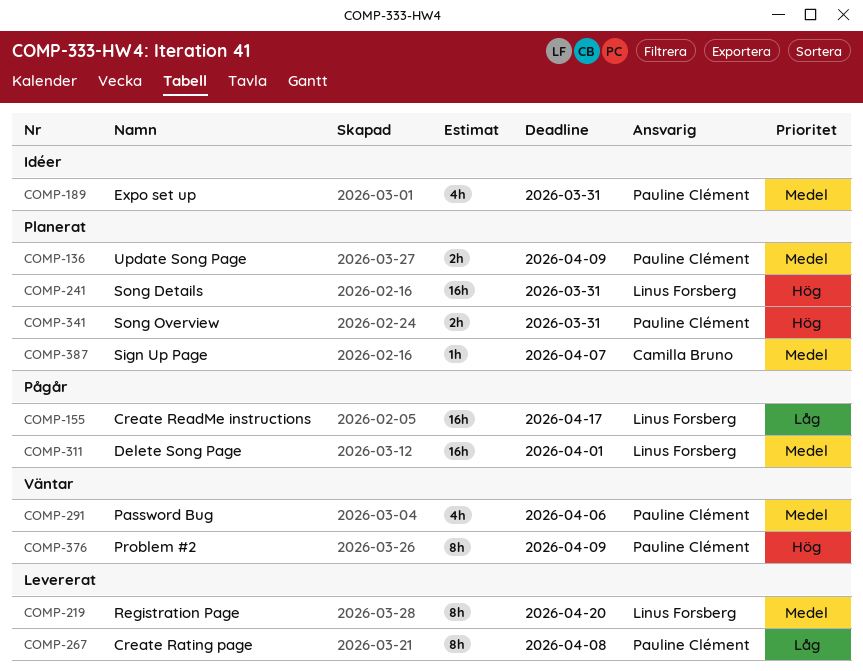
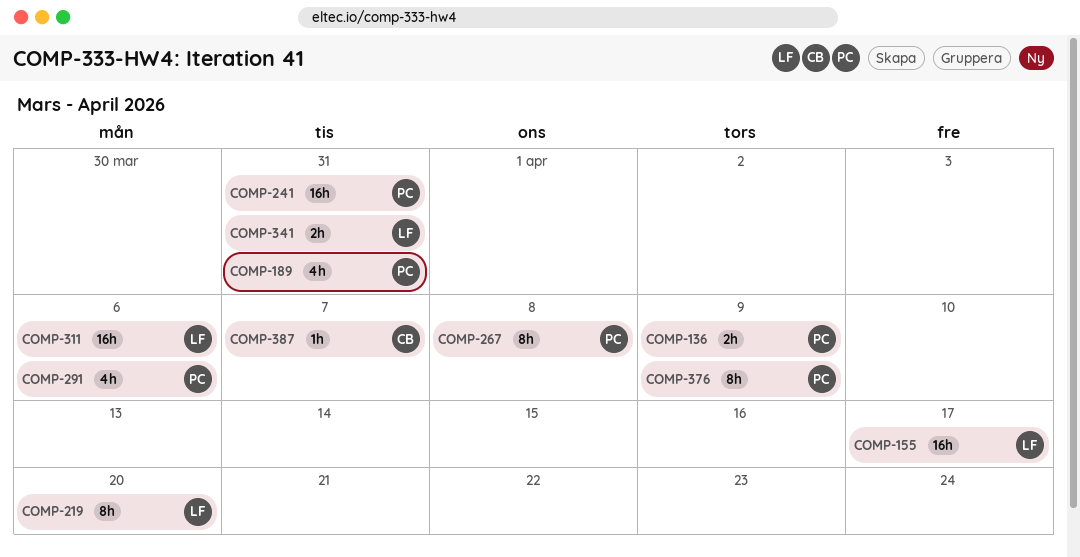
COMP-241, owner: Linus Forsberg -> Pauline Clément
COMP-311, due: Apr 1 -> Apr 6
COMP-341, owner: Pauline Clément -> Linus Forsberg

